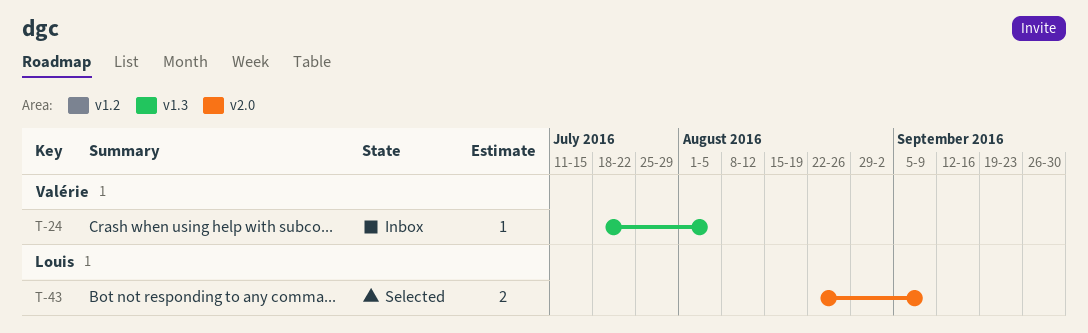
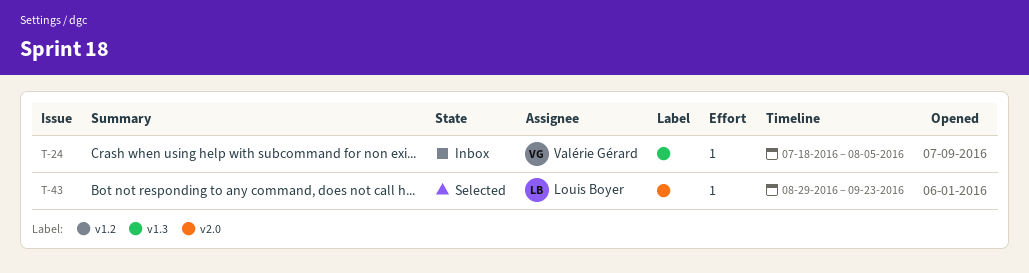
T-43, estimate: 2 -> 1
T-43, start: Aug 22 -> Aug 29
T-43, due: Sep 9 -> Sep 23

